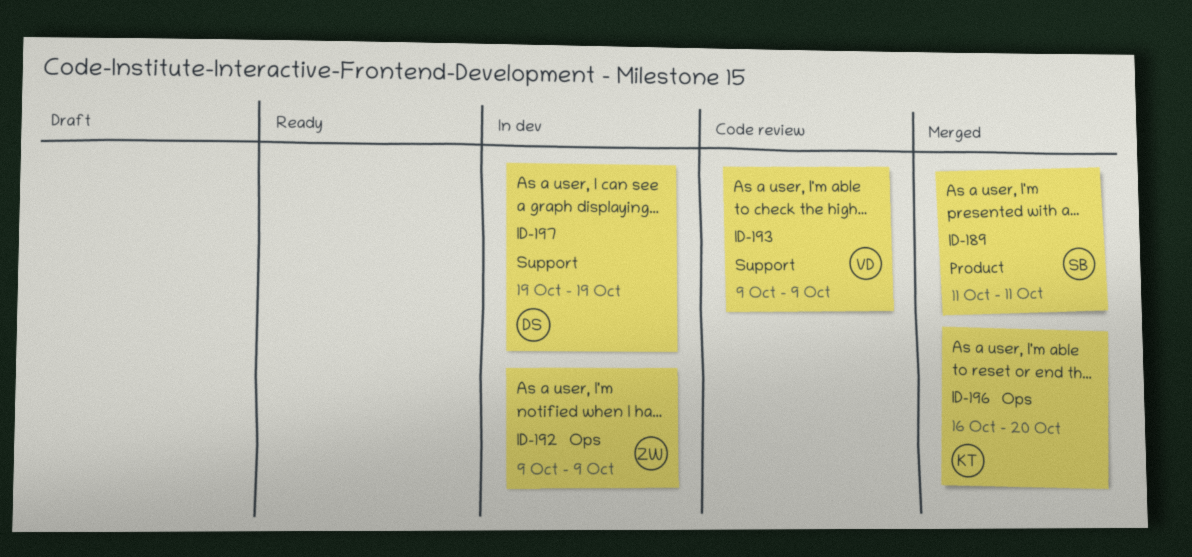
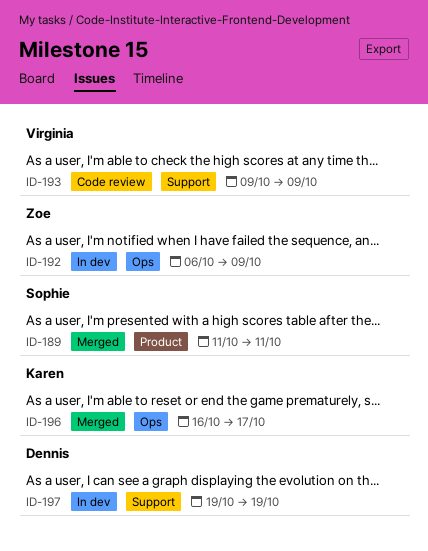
ID-192, start: Oct 9 -> Oct 6
ID-196, due: Oct 20 -> Oct 17

